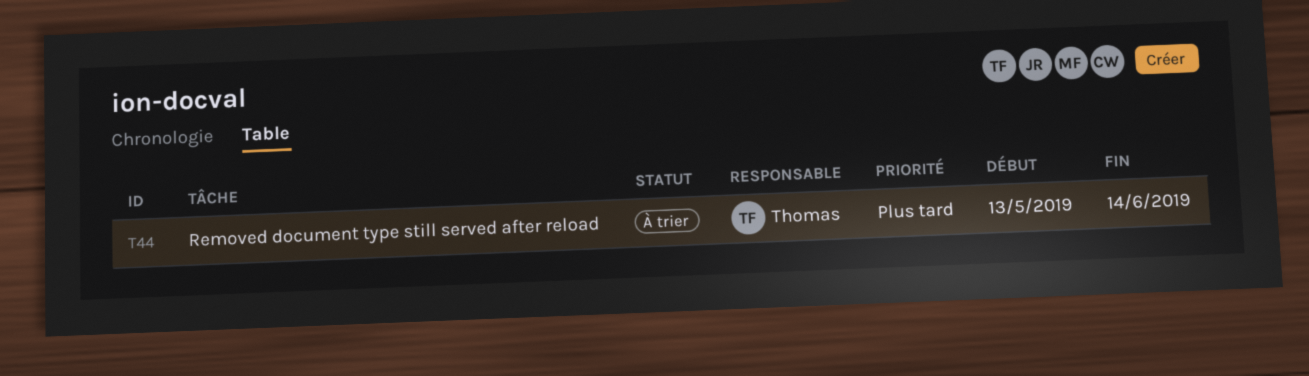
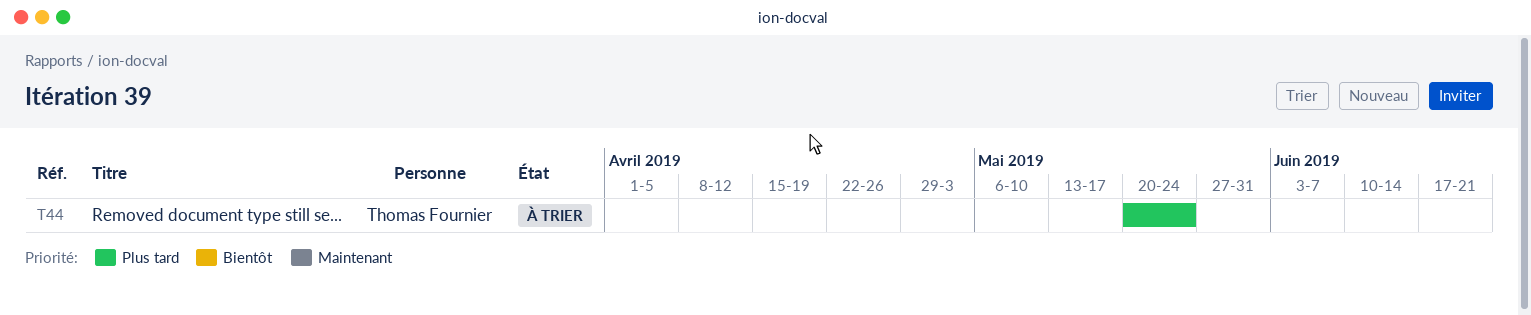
T44, start: May 13 -> May 20
T44, due: Jun 14 -> May 24

